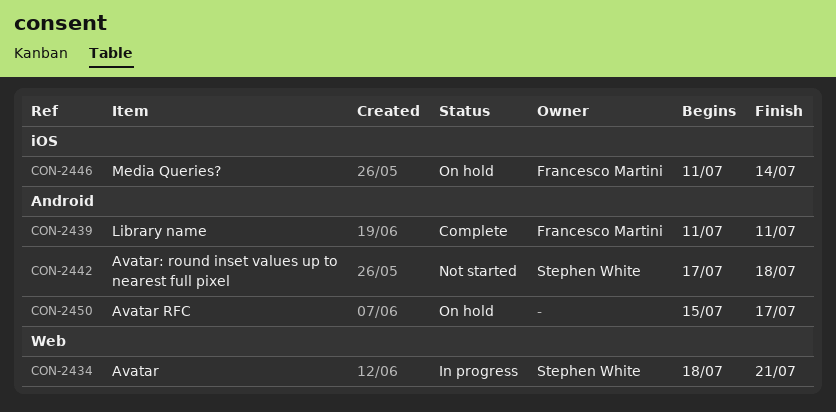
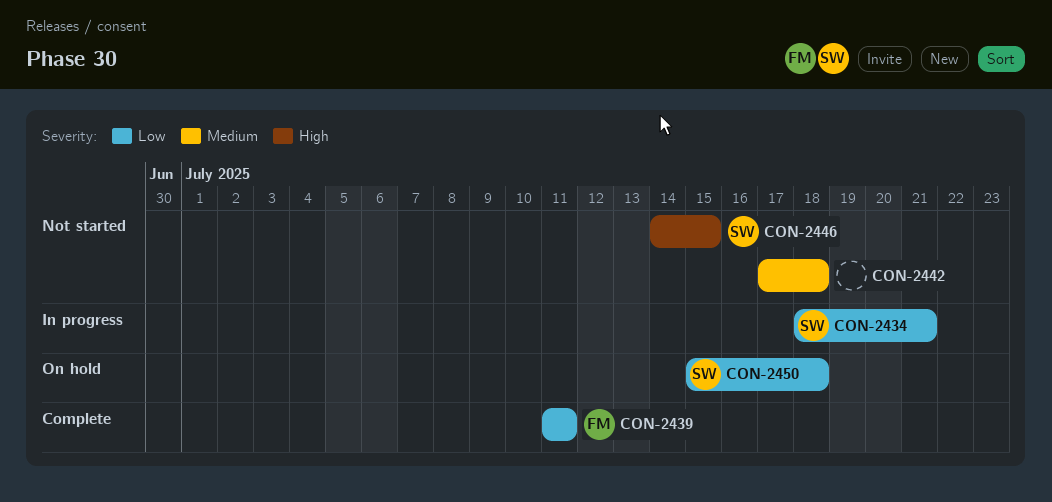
CON-2442, owner: Stephen White -> none
CON-2446, status: On hold -> Not started
CON-2446, owner: Francesco Martini -> Stephen White
CON-2446, start: Jul 11 -> Jul 14
CON-2446, due: Jul 14 -> Jul 15
CON-2450, owner: none -> Stephen White
CON-2450, due: Jul 17 -> Jul 18

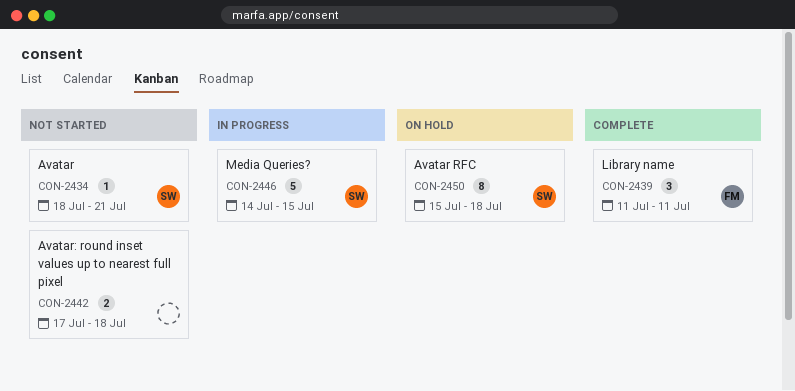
CON-2434, status: In progress -> Not started
CON-2446, status: Not started -> In progress

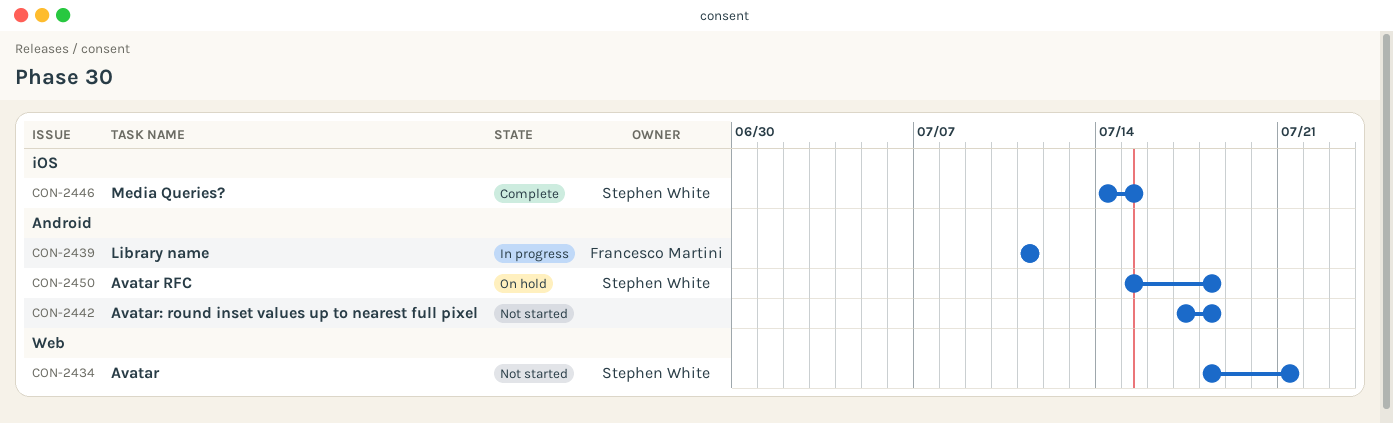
CON-2439, status: Complete -> In progress
CON-2446, status: In progress -> Complete

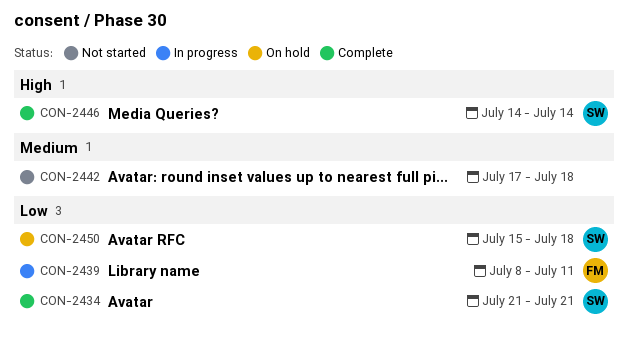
CON-2434, status: Not started -> Complete
CON-2434, start: Jul 18 -> Jul 21
CON-2439, start: Jul 11 -> Jul 8
CON-2446, due: Jul 15 -> Jul 14

